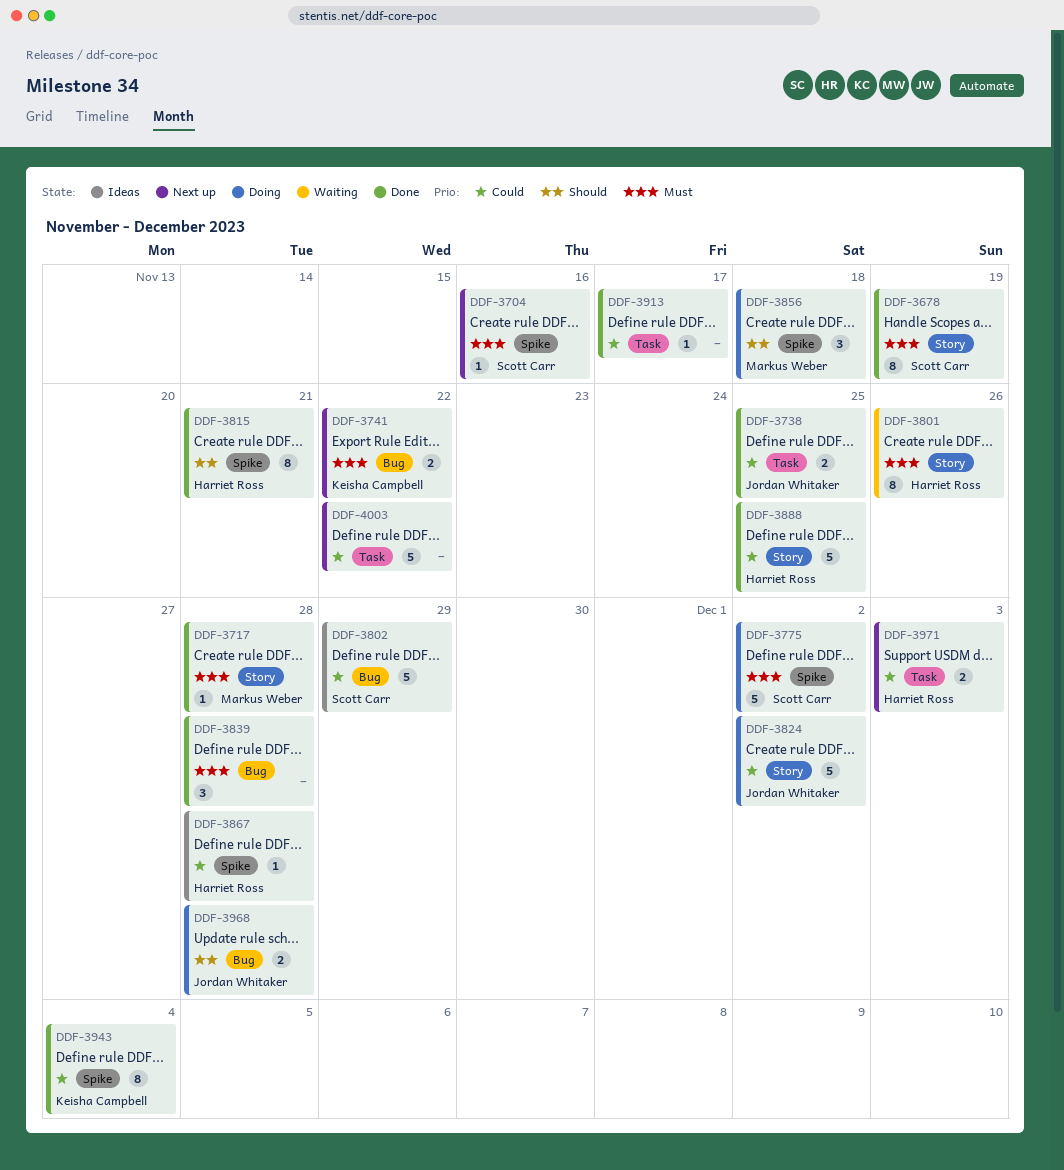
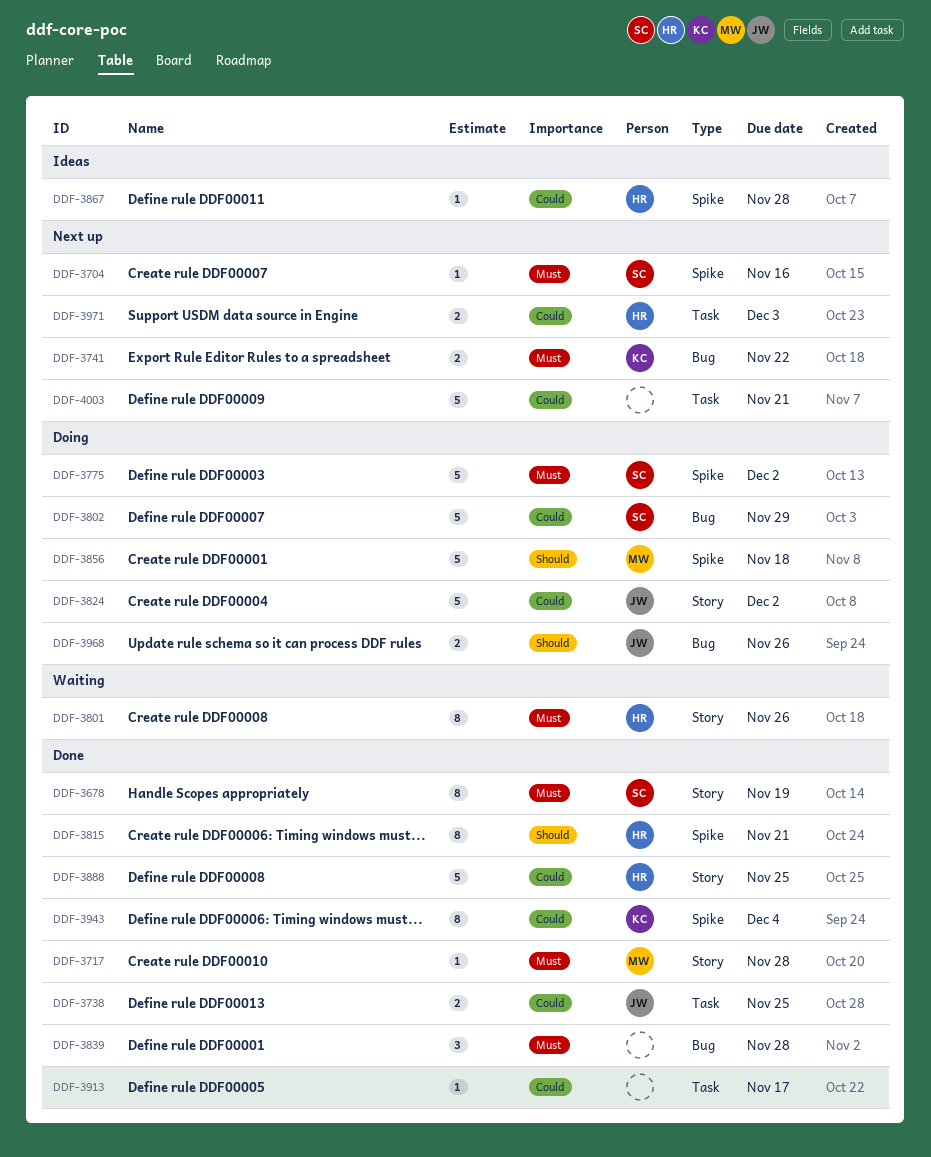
DDF-3802, status: Ideas -> Doing
DDF-3856, estimate: 3 -> 5
DDF-3968, due: Nov 28 -> Nov 26
DDF-4003, due: Nov 22 -> Nov 21

